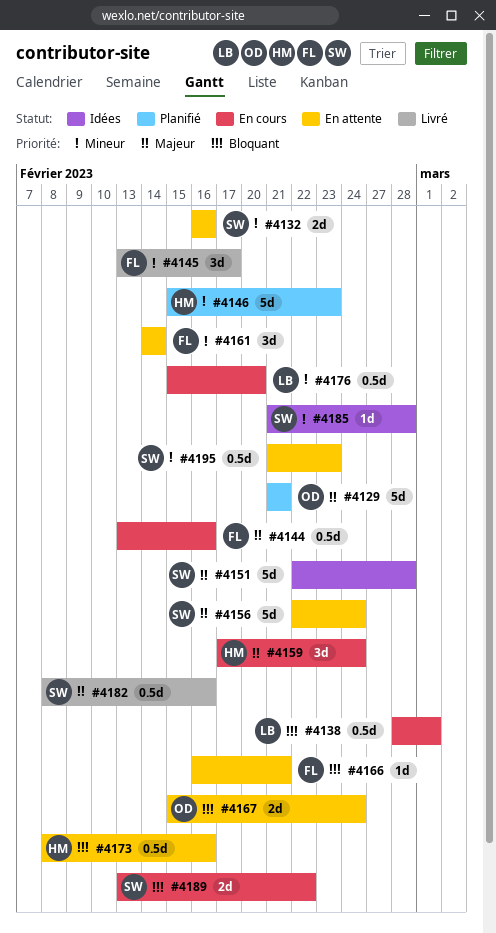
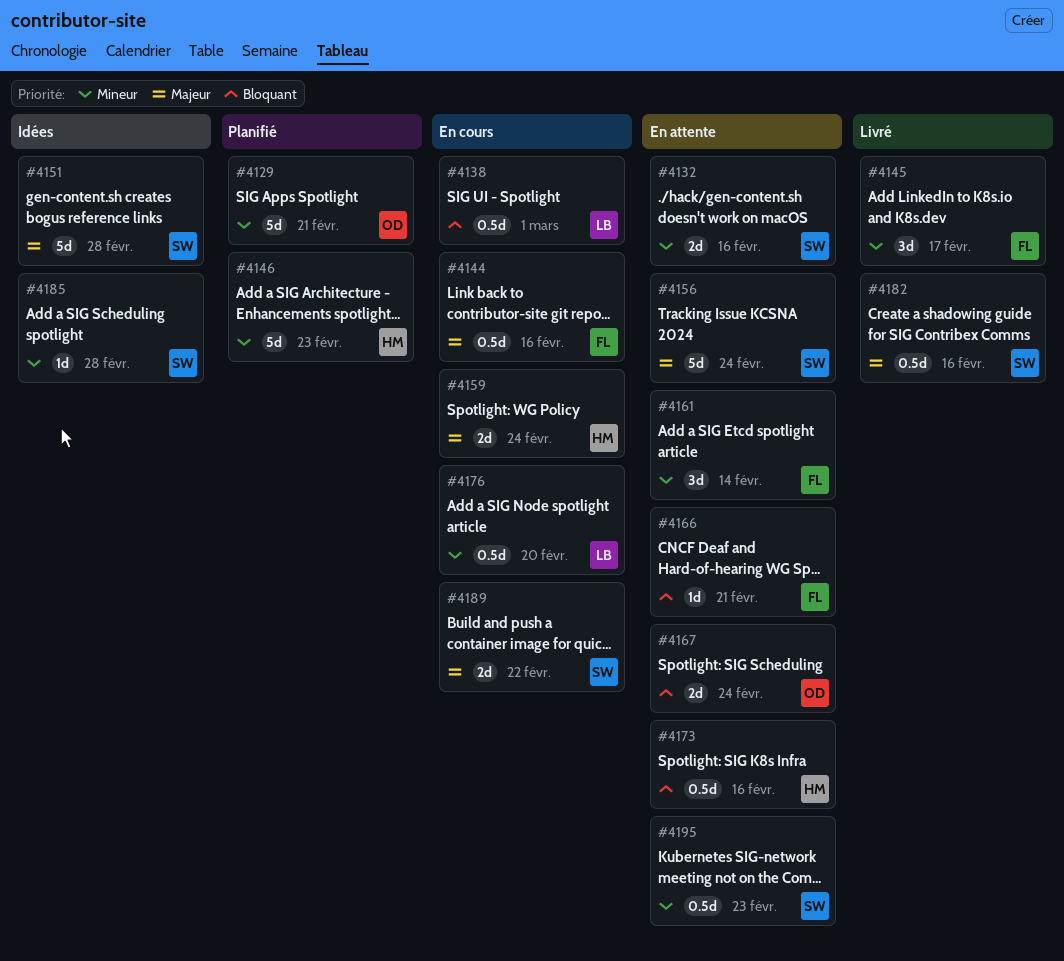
#4129, priority: Majeur -> Mineur
#4159, estimate: 3d -> 2d
#4189, priority: Bloquant -> Majeur

